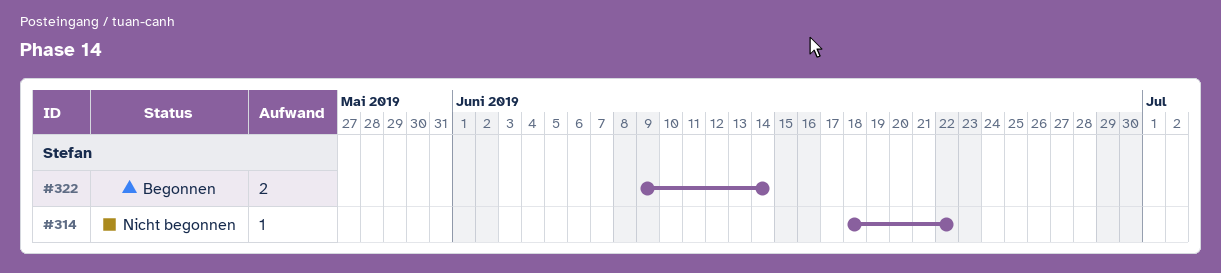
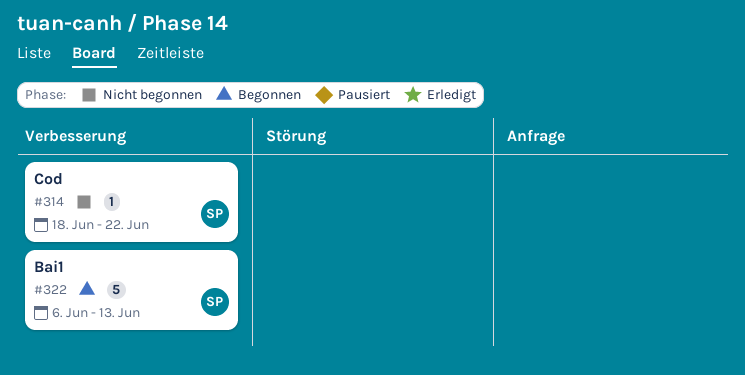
#322, estimate: 2 -> 5
#322, start: Jun 9 -> Jun 6
#322, due: Jun 14 -> Jun 13

